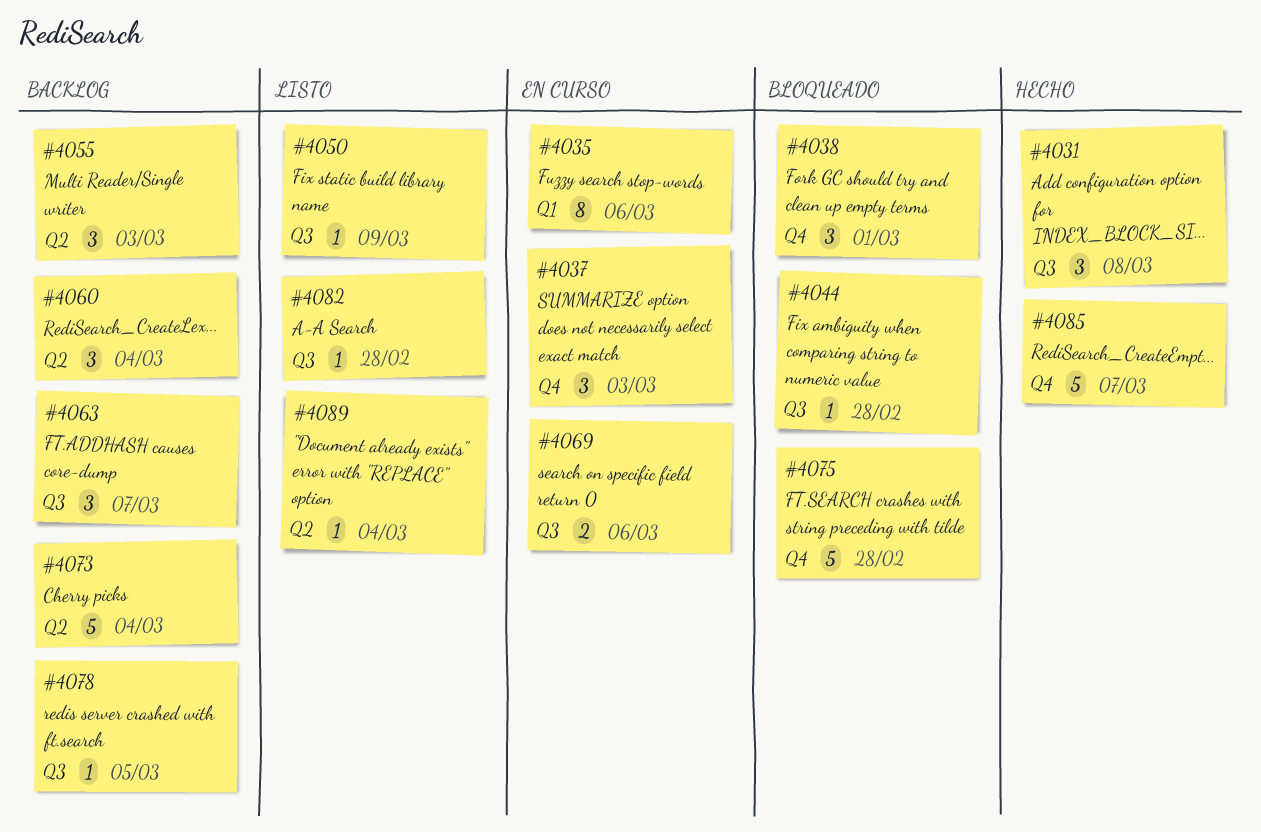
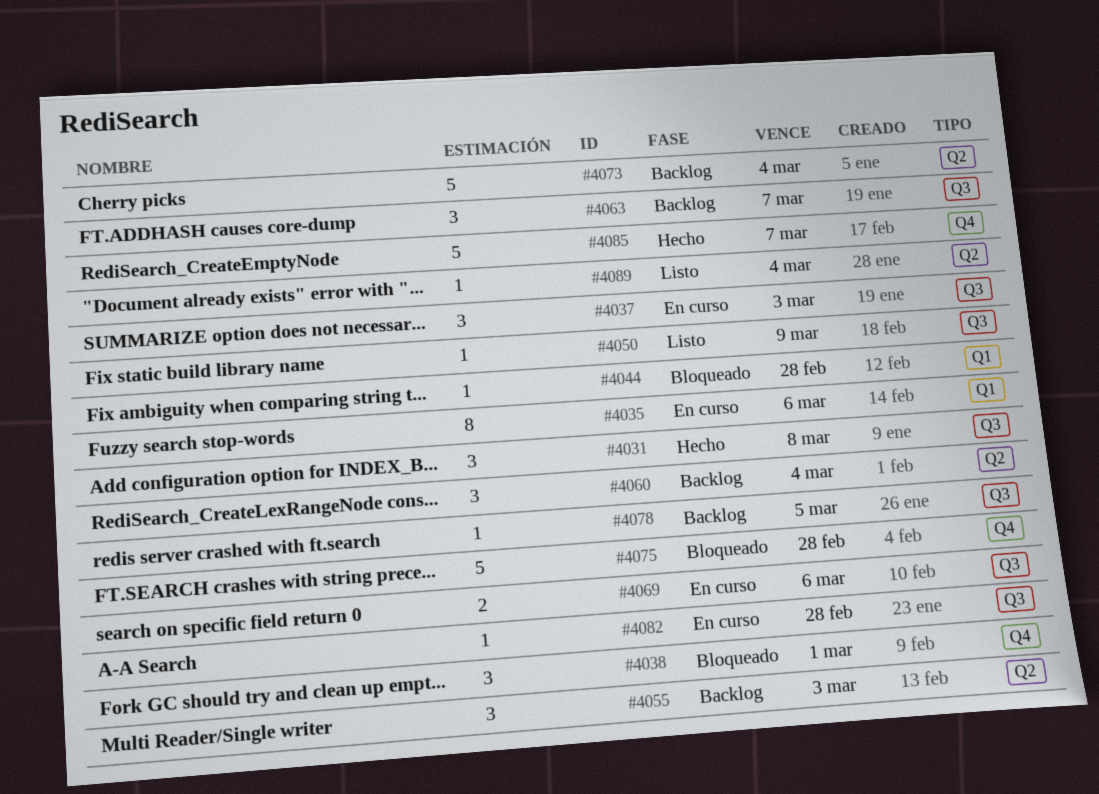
#4037, label: Q4 -> Q3
#4044, label: Q3 -> Q1
#4082, status: Listo -> En curso

